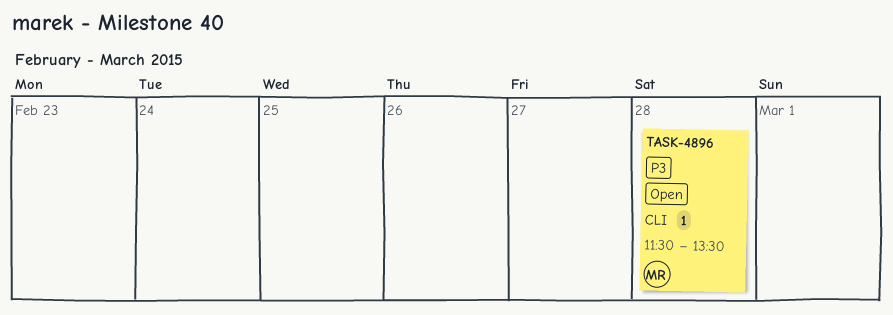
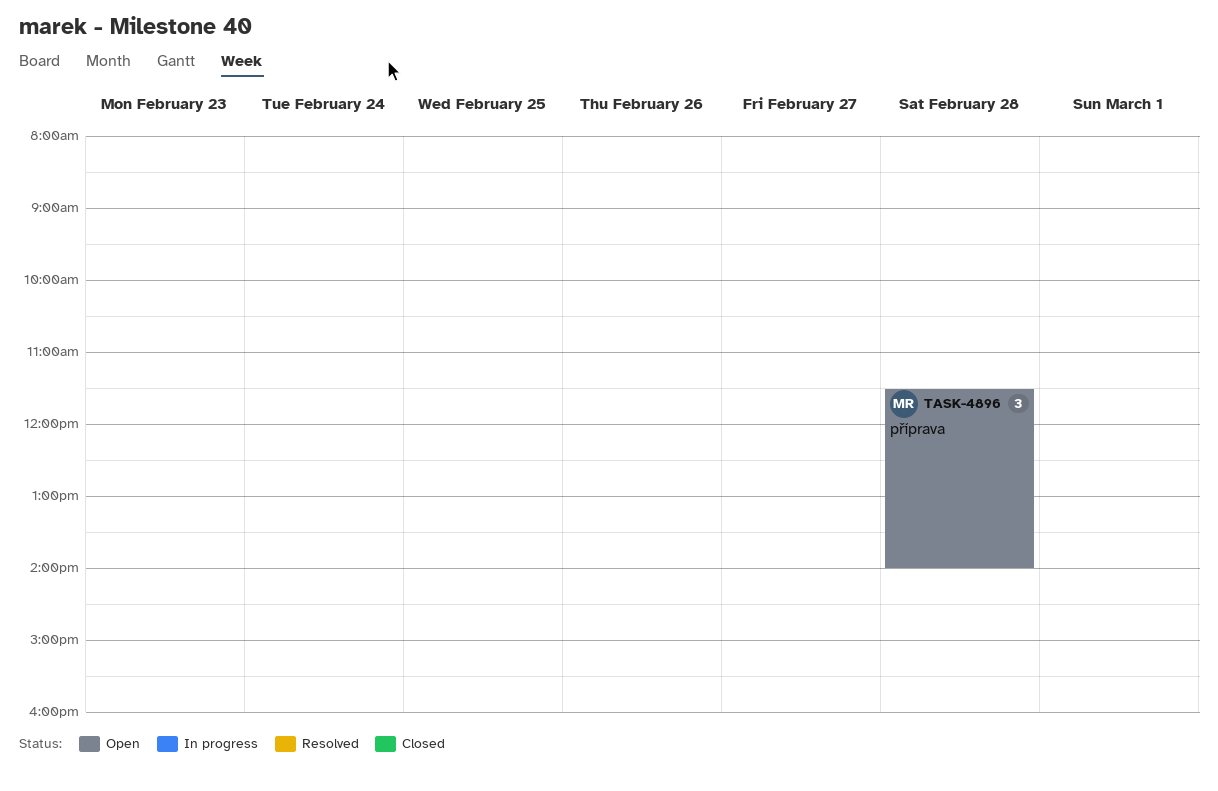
TASK-4896, estimate: 1 -> 3
TASK-4896, ends: 13:30 -> 14:00

